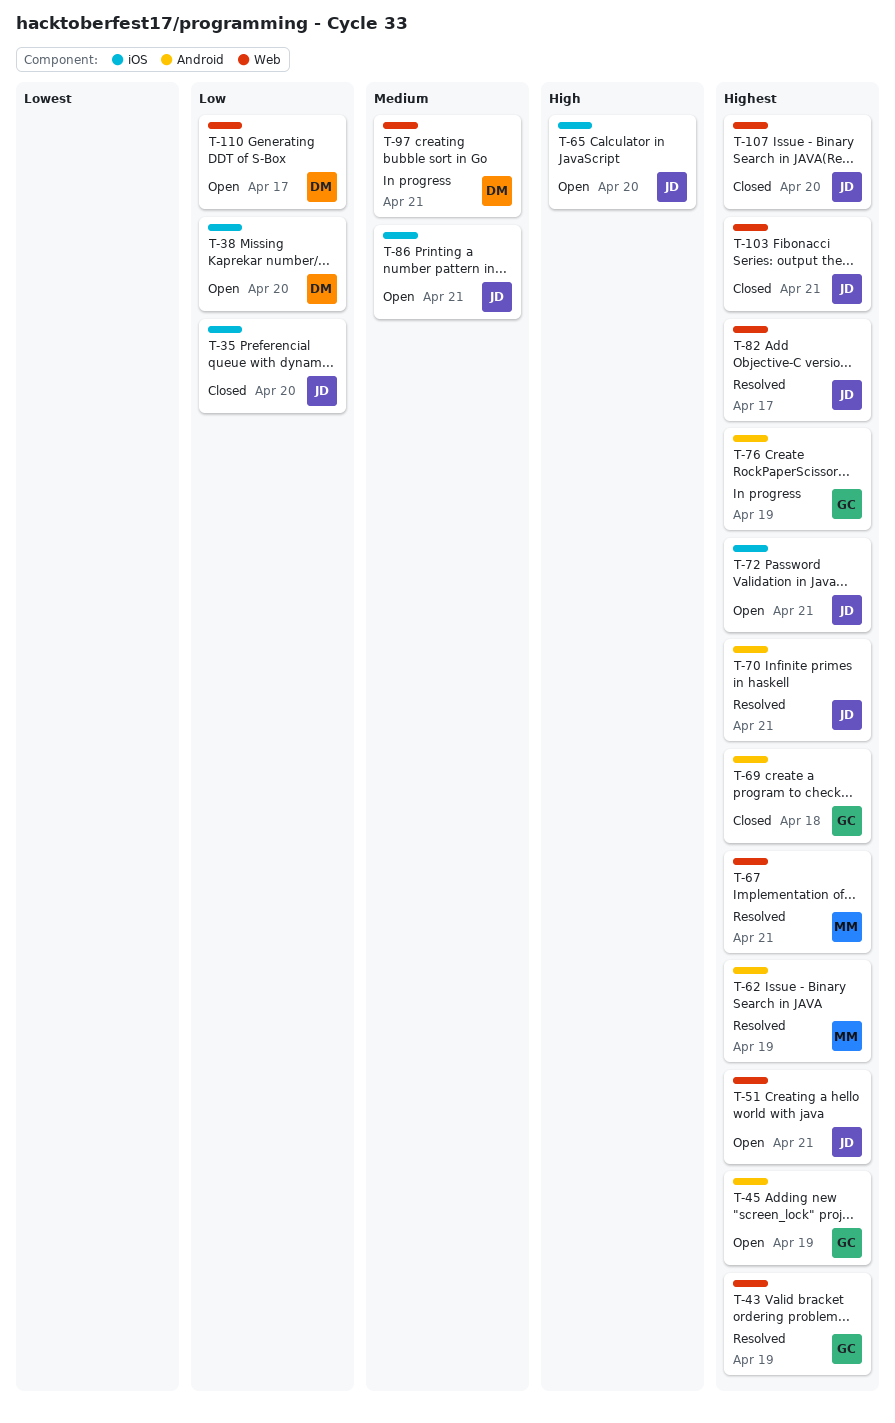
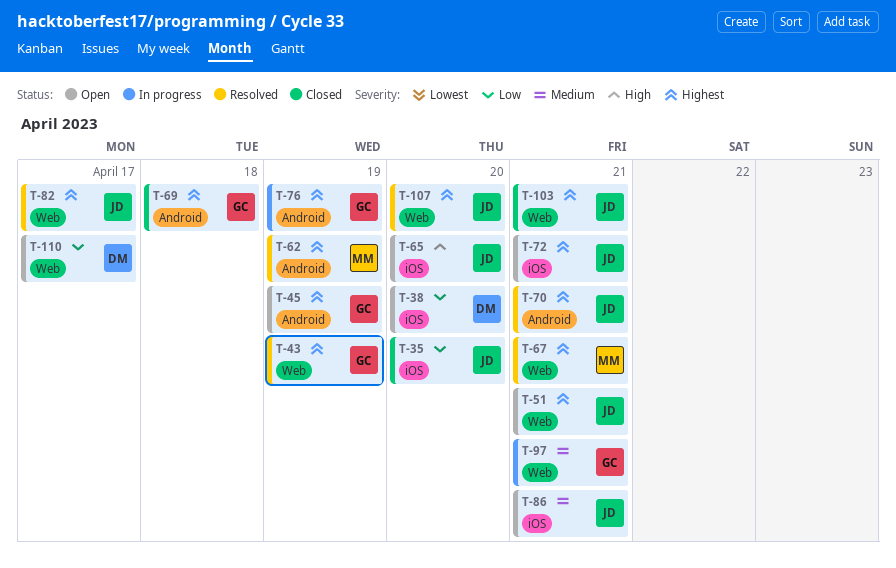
T-97, owner: DM -> GC
T-107, status: Closed -> Resolved

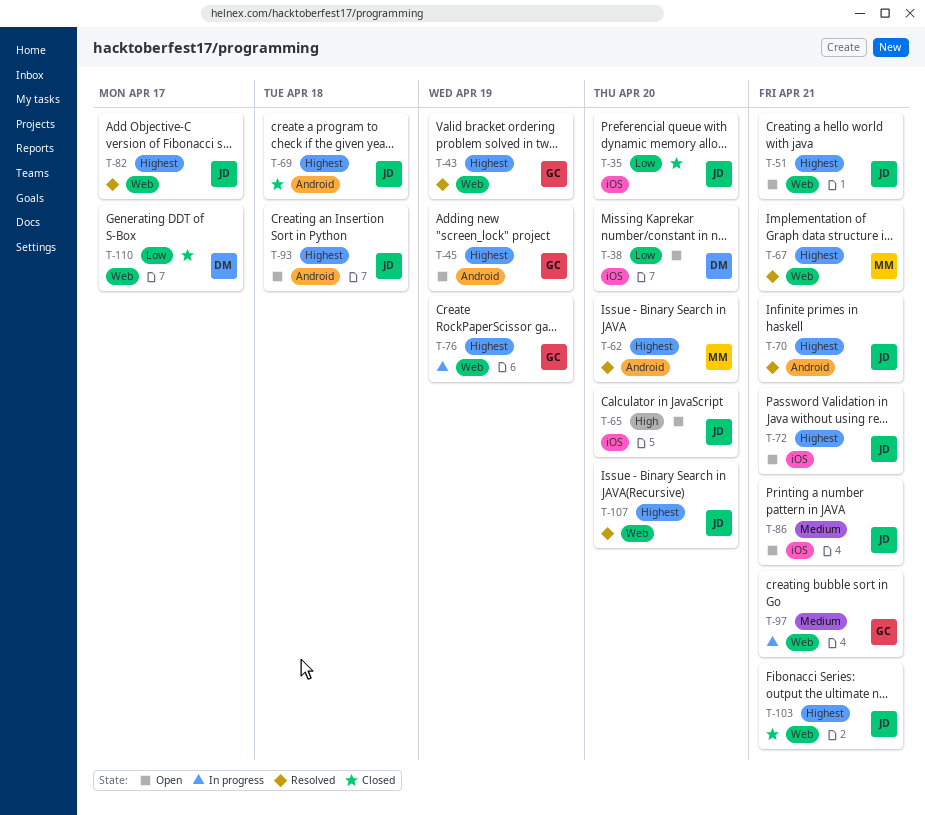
T-62, due: Apr 19 -> Apr 20
T-69, owner: GC -> JD
T-76, label: Android -> Web
T-93: none -> present
T-110, status: Open -> Closed

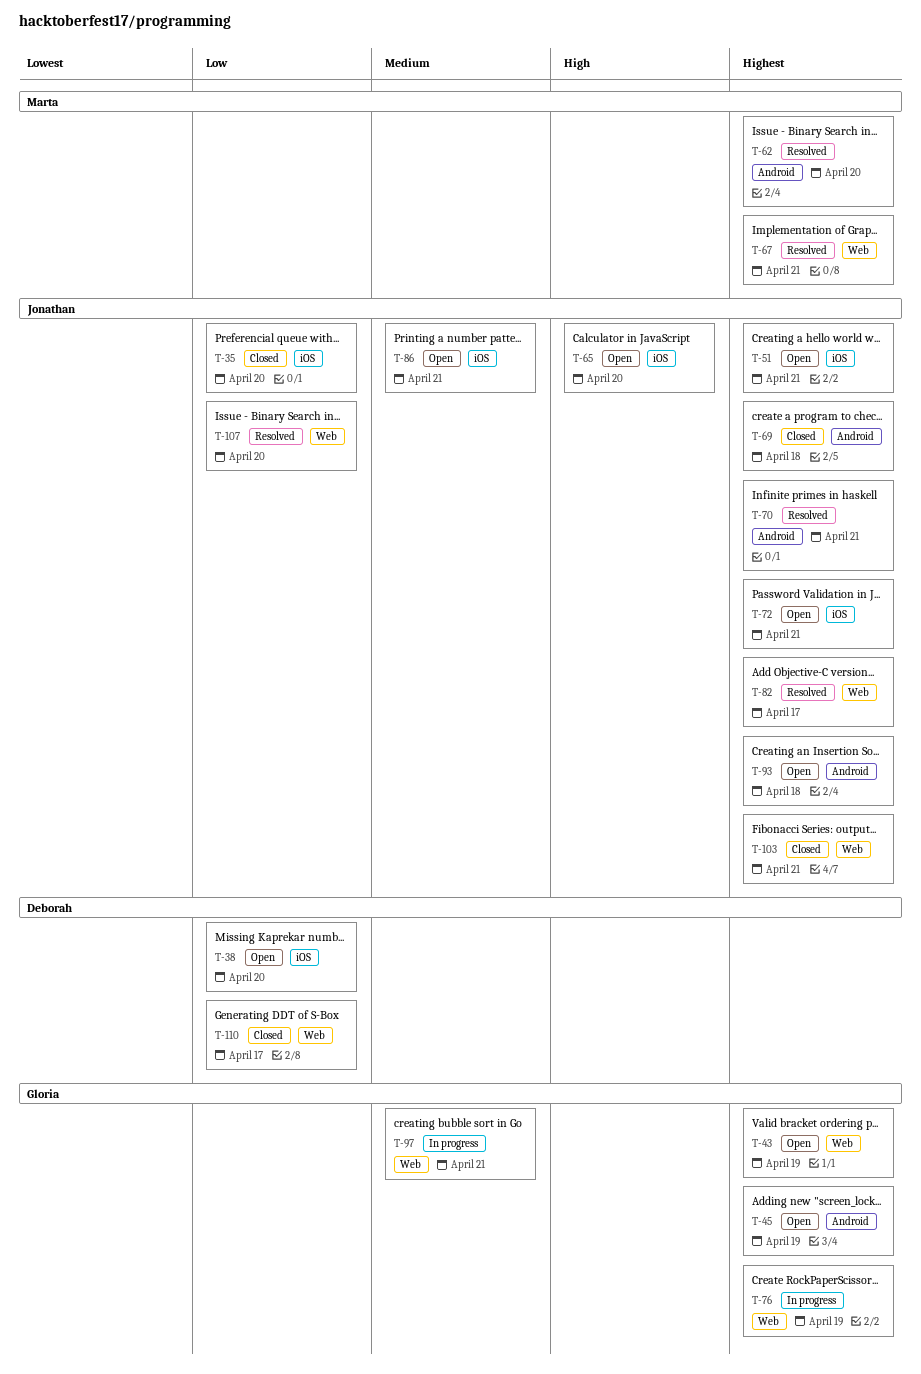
T-43, status: Resolved -> Open
T-51, label: Web -> iOS
T-107, priority: Highest -> Low

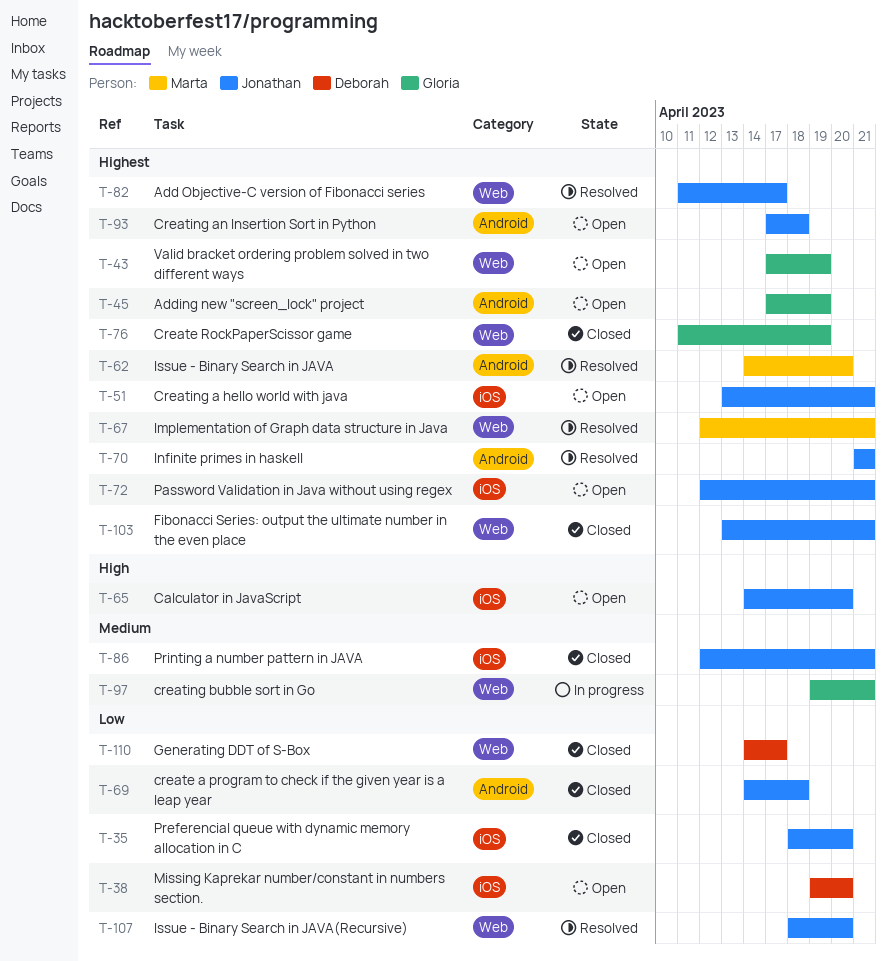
T-69, priority: Highest -> Low
T-76, status: In progress -> Closed
T-86, status: Open -> Closed

